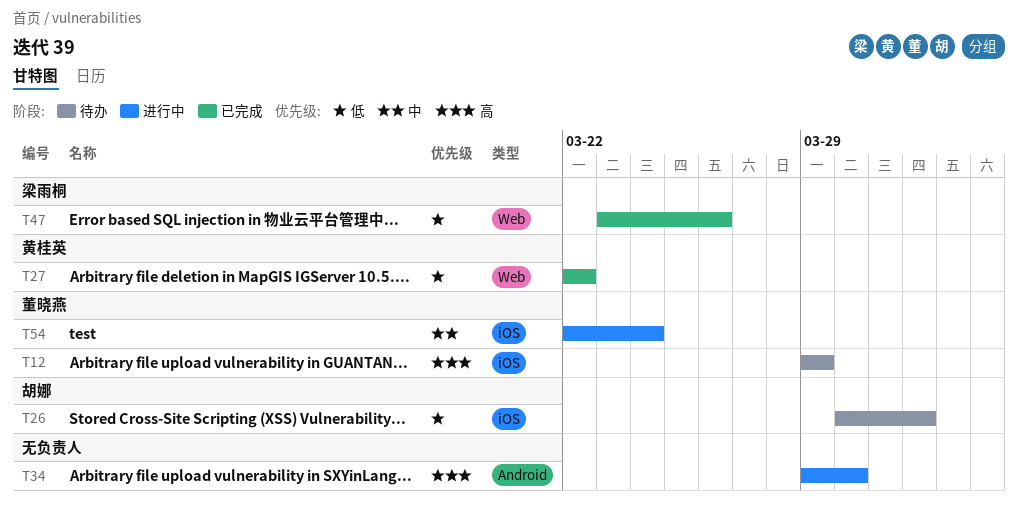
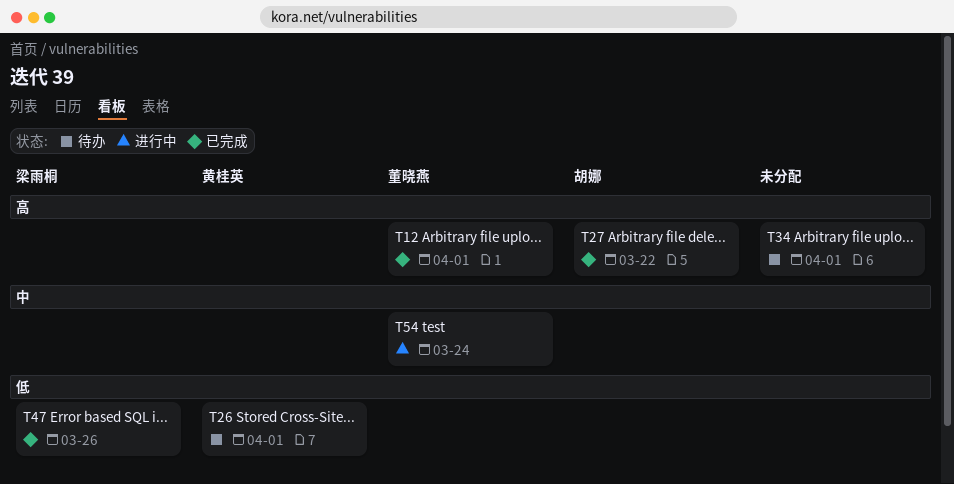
T12, status: 待办 -> 已完成
T12, due: Mar 29 -> Apr 1
T26, owner: 胡娜 -> 黄桂英
T27, owner: 黄桂英 -> 胡娜
T27, priority: 低 -> 高
T34, status: 进行中 -> 待办
T34, due: Mar 30 -> Apr 1

